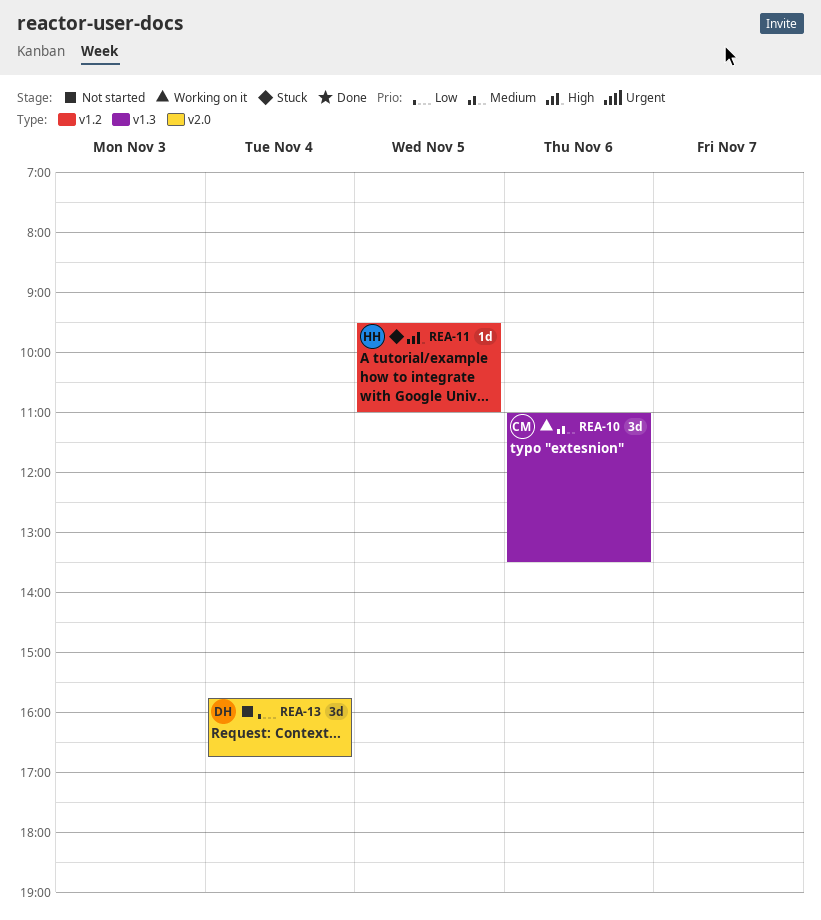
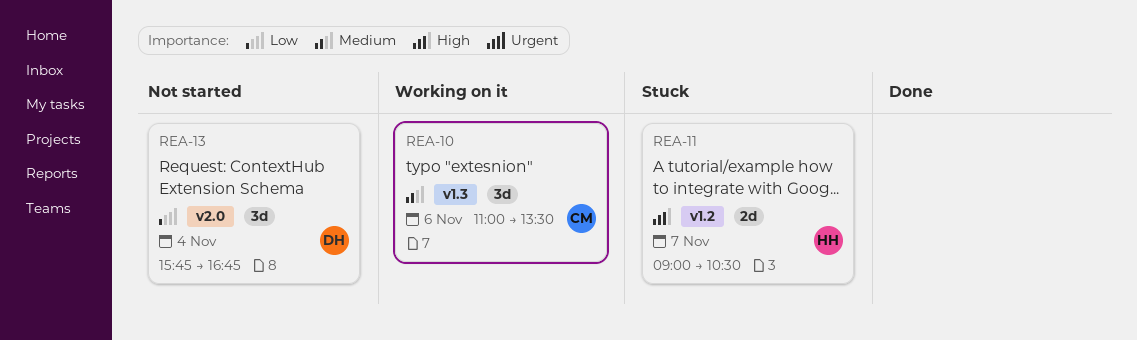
REA-11, estimate: 1d -> 2d
REA-11, day: Nov 5 -> Nov 7
REA-11, begins: 09:30 -> 09:00
REA-11, ends: 11:00 -> 10:30

